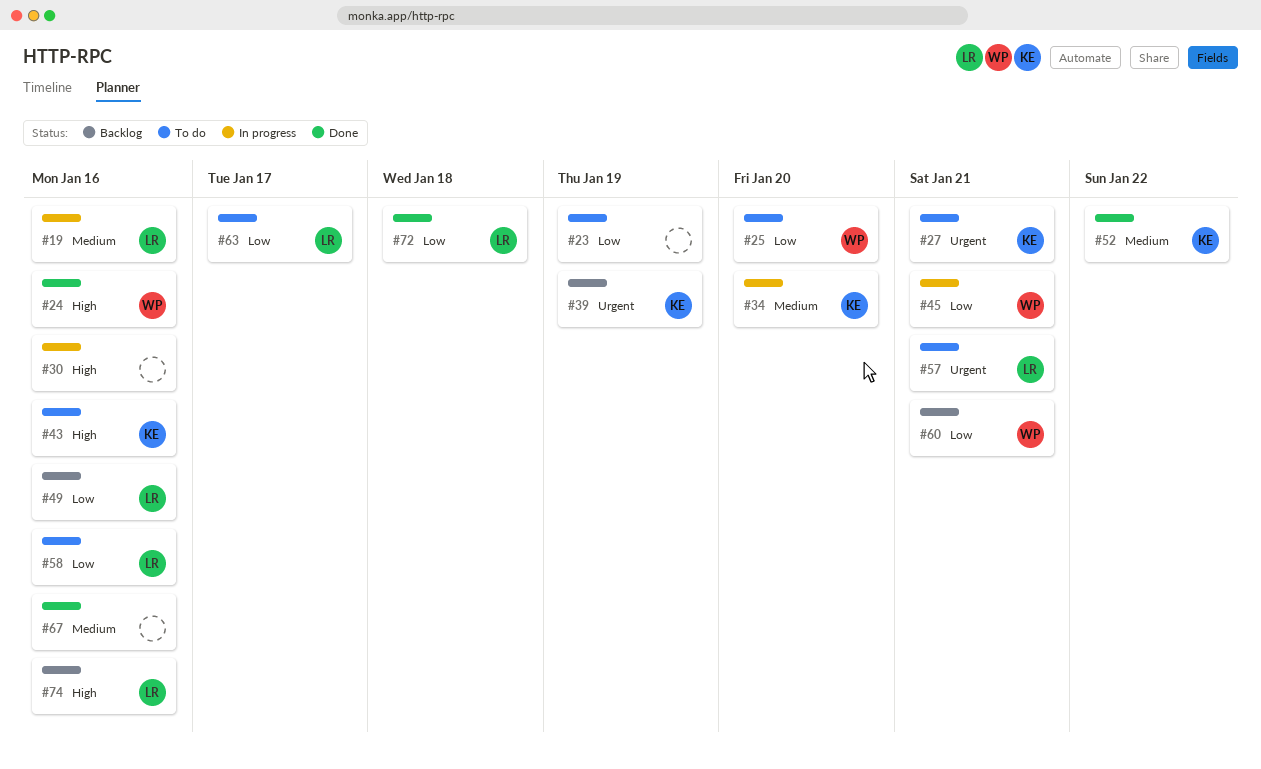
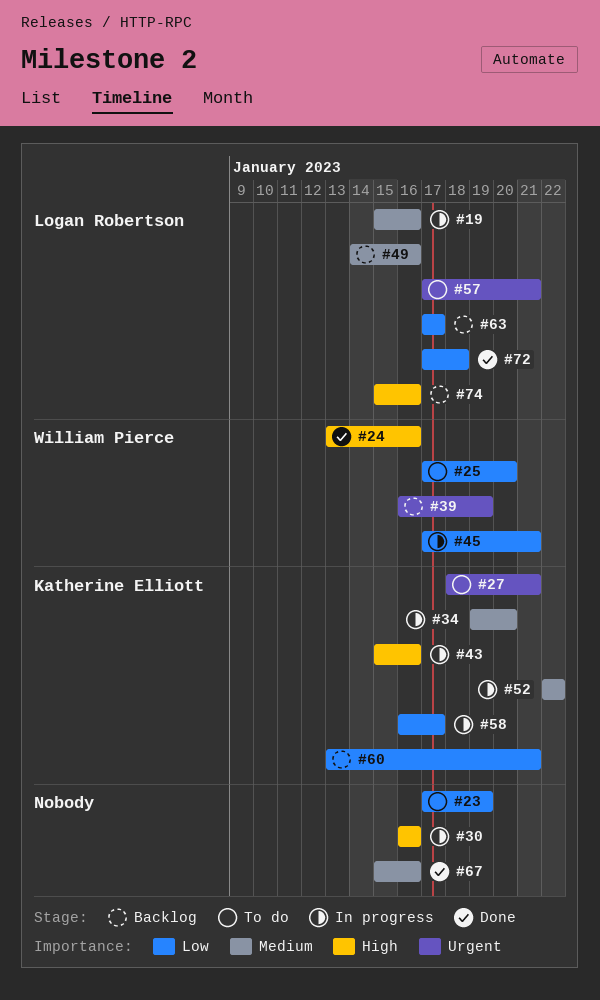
#39, owner: Katherine Elliott -> William Pierce
#43, status: To do -> In progress
#49, priority: Low -> Medium
#52, status: Done -> In progress
#58, status: To do -> In progress
#58, owner: Logan Robertson -> Katherine Elliott
#58, due: Jan 16 -> Jan 17
#60, owner: William Pierce -> Katherine Elliott
#63, status: To do -> Backlog

